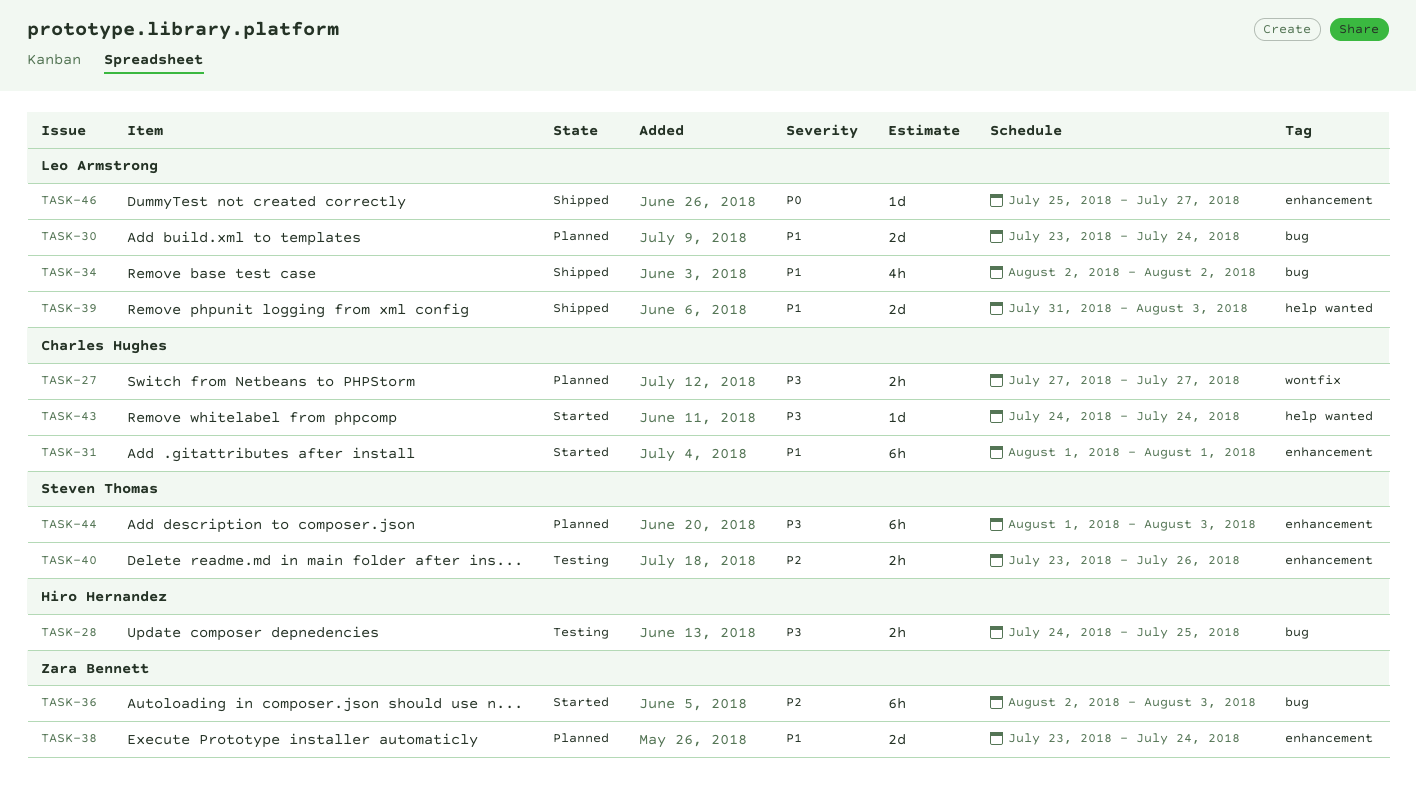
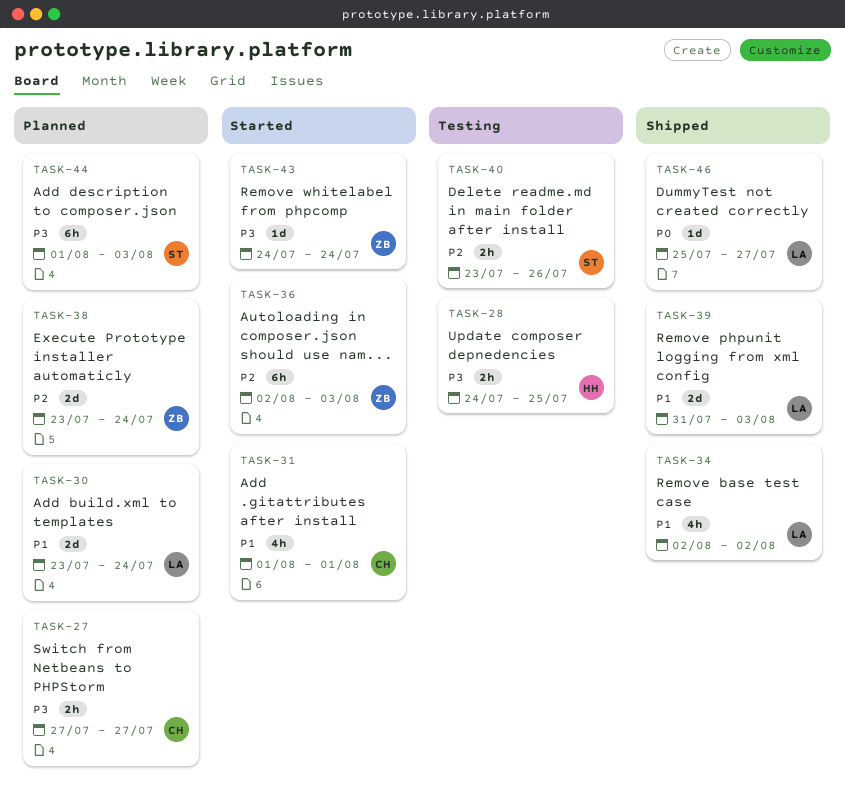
TASK-31, estimate: 6h -> 4h
TASK-38, priority: P1 -> P2
TASK-43, owner: Charles Hughes -> Zara Bennett

